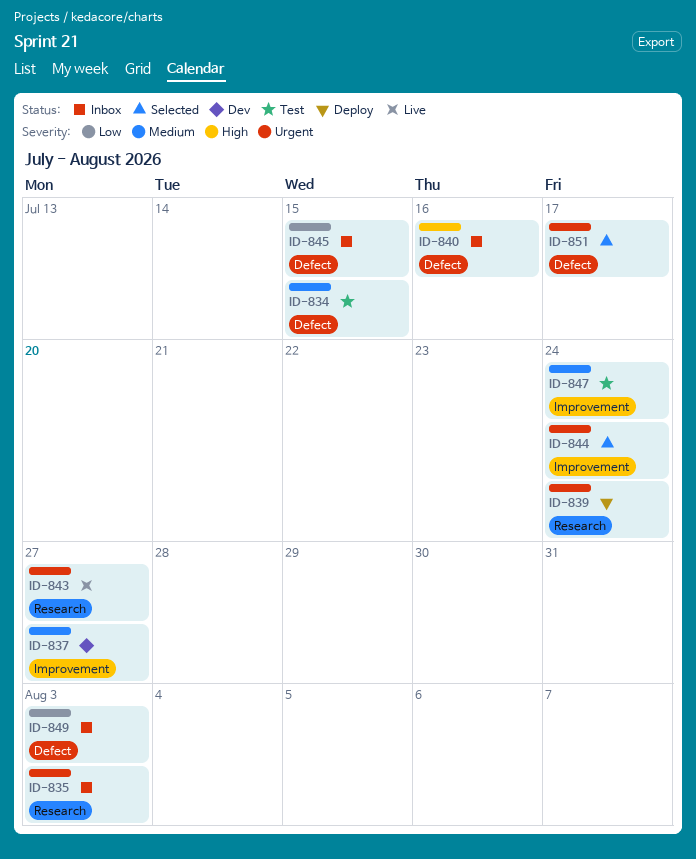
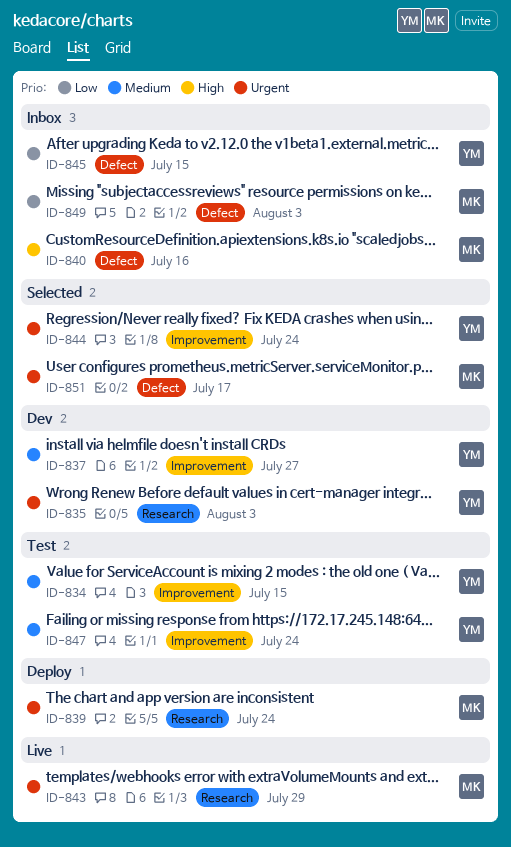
ID-834, label: Defect -> Improvement
ID-835, status: Inbox -> Dev
ID-843, due: Jul 27 -> Jul 29

